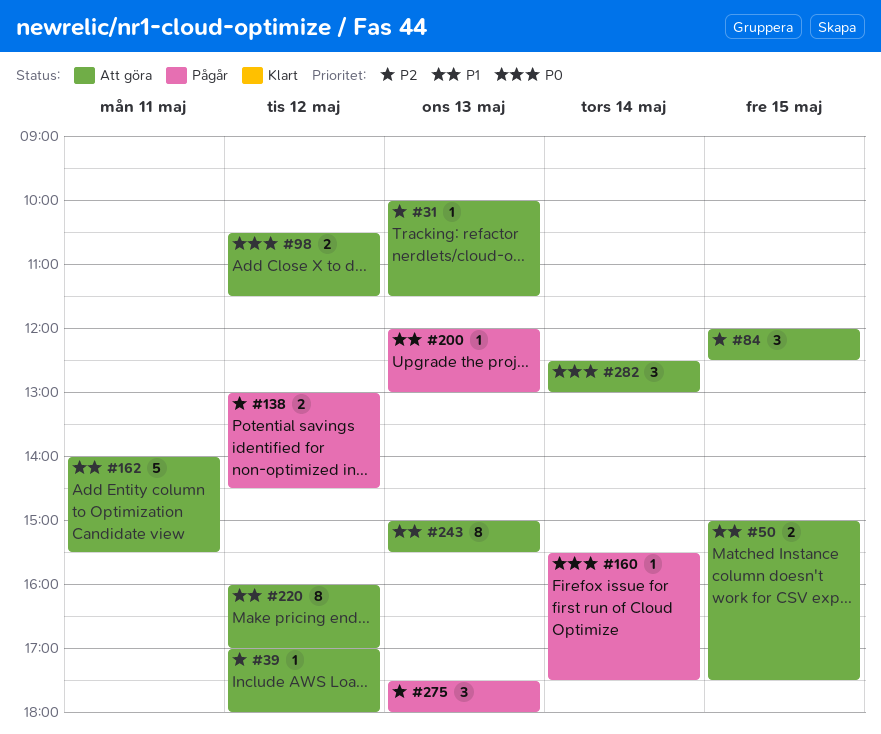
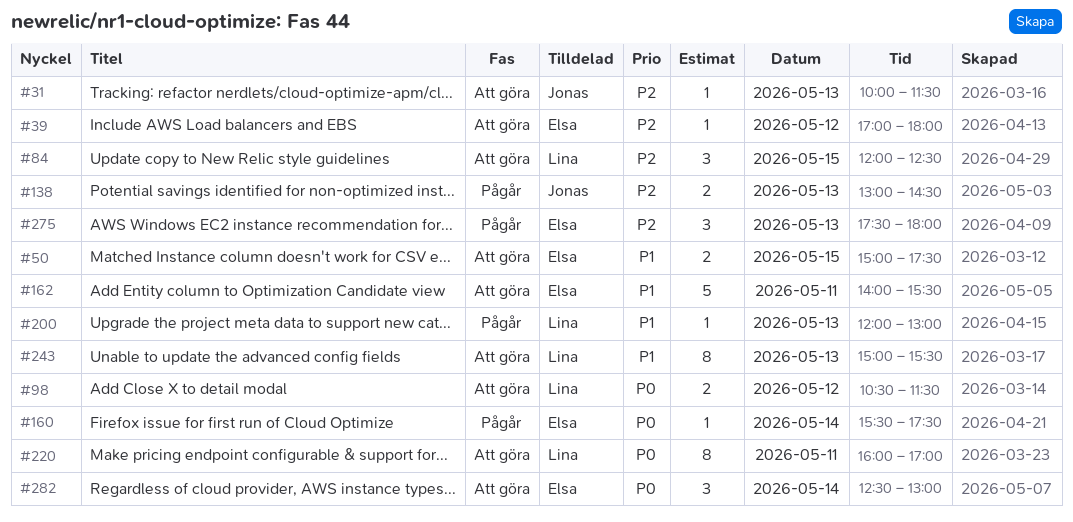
#138, day: May 12 -> May 13
#220, priority: P1 -> P0
#220, day: May 12 -> May 11

